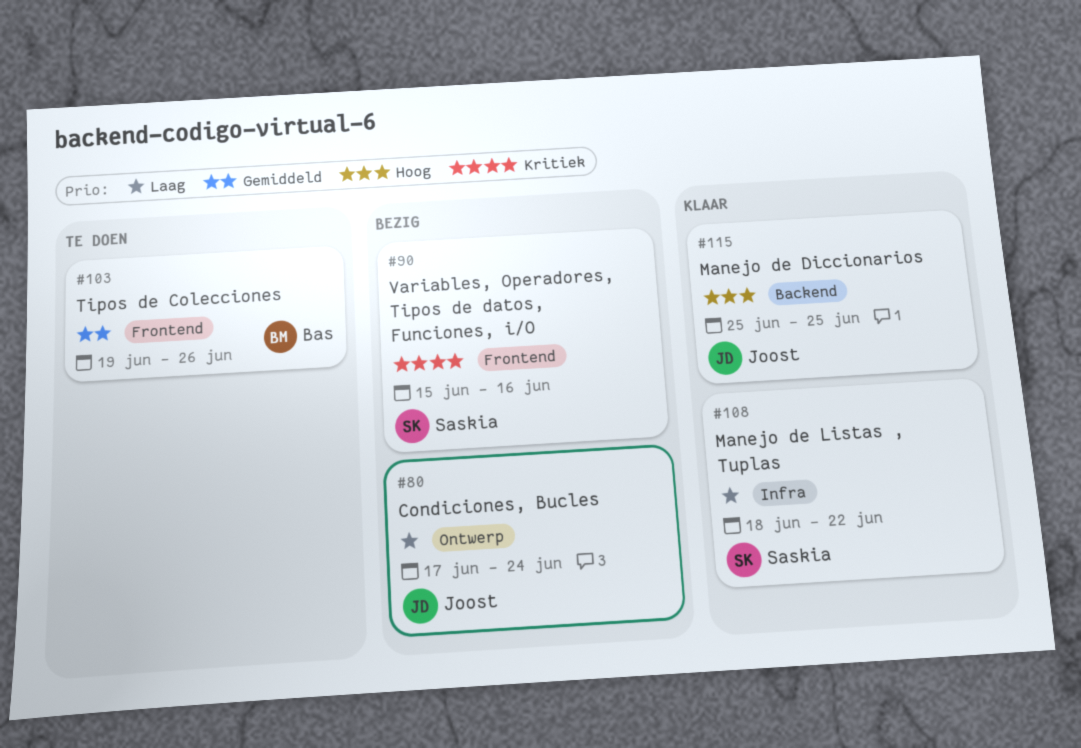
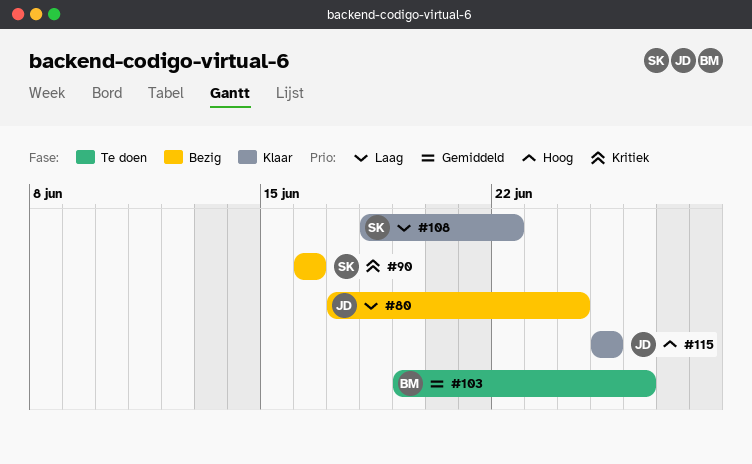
#90, start: Jun 15 -> Jun 16

